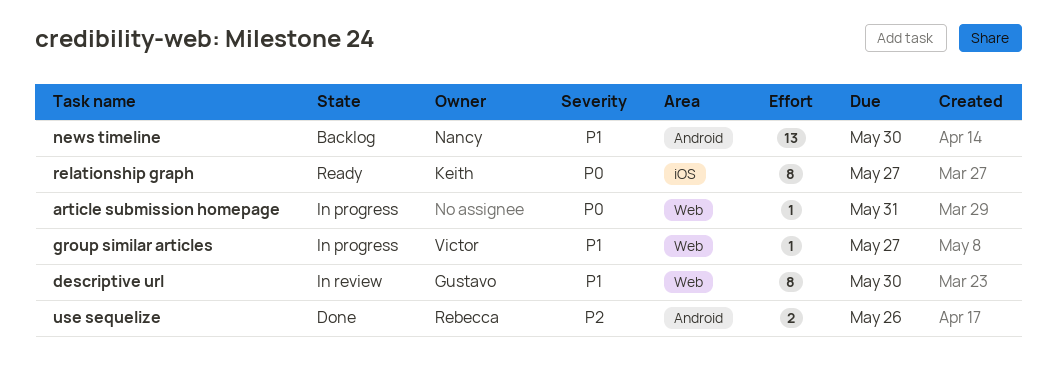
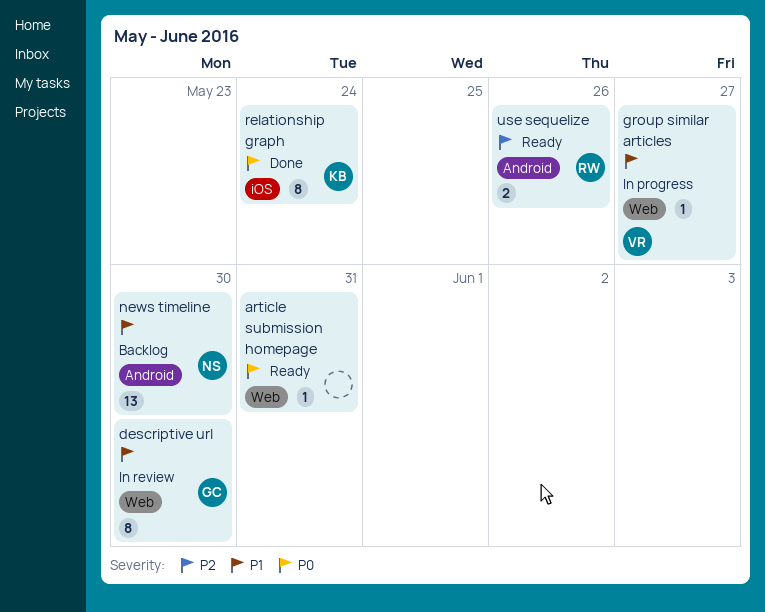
article submission homepage, status: In progress -> Ready
relationship graph, status: Ready -> Done
relationship graph, due: May 27 -> May 24
use sequelize, status: Done -> Ready

